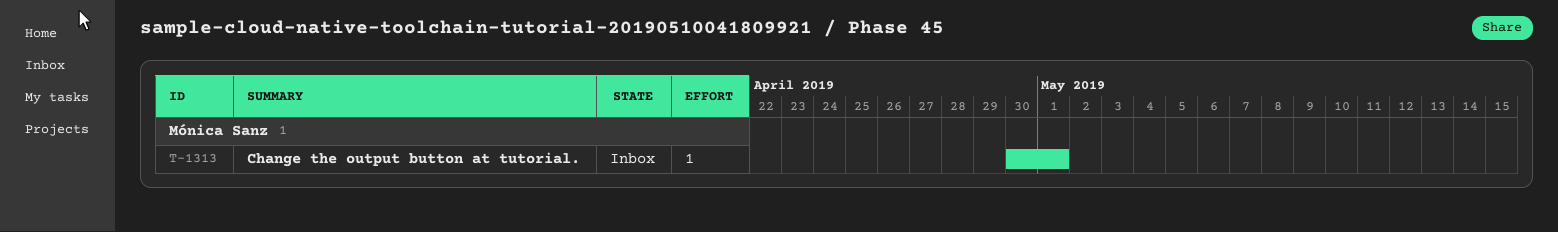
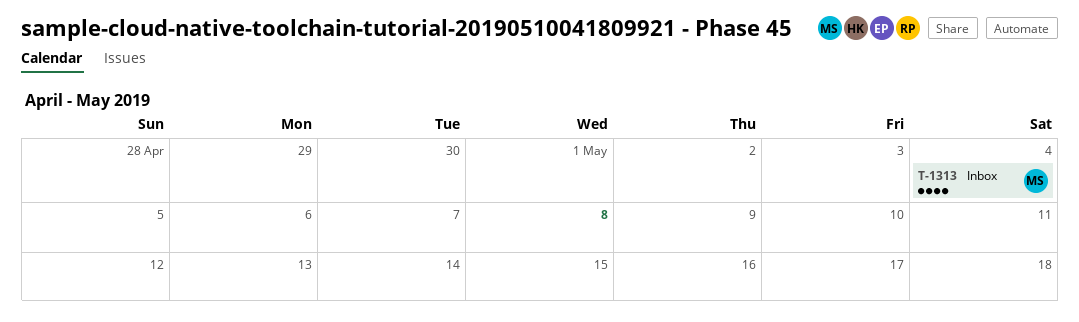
T-1313, estimate: 1 -> 4
T-1313, due: May 1 -> May 4

